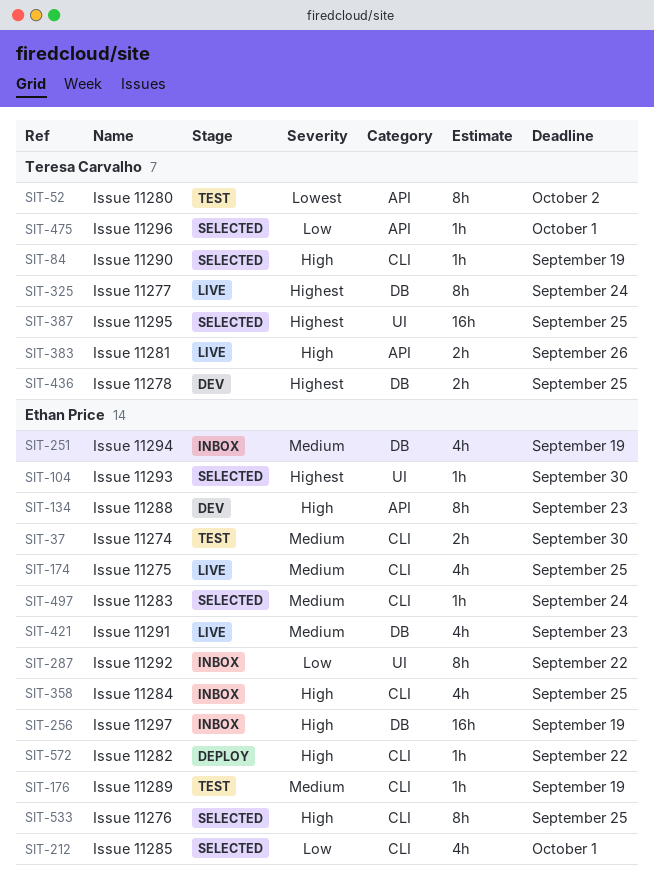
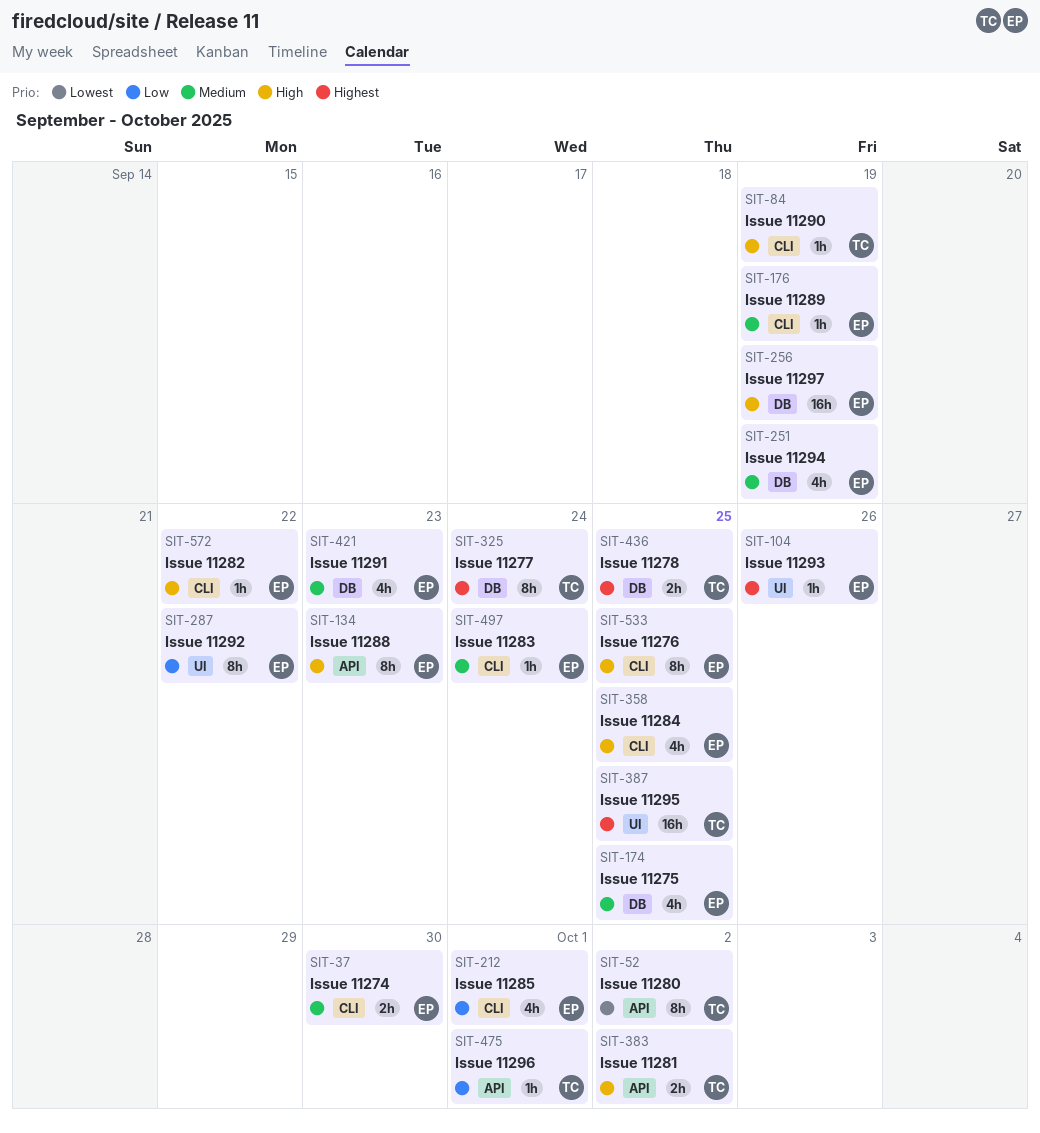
SIT-104, due: Sep 30 -> Sep 26
SIT-174, label: CLI -> DB
SIT-383, due: Sep 26 -> Oct 2

